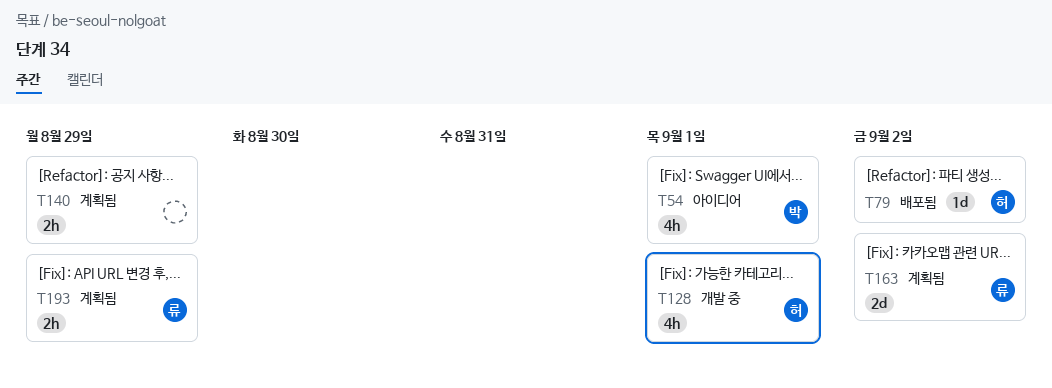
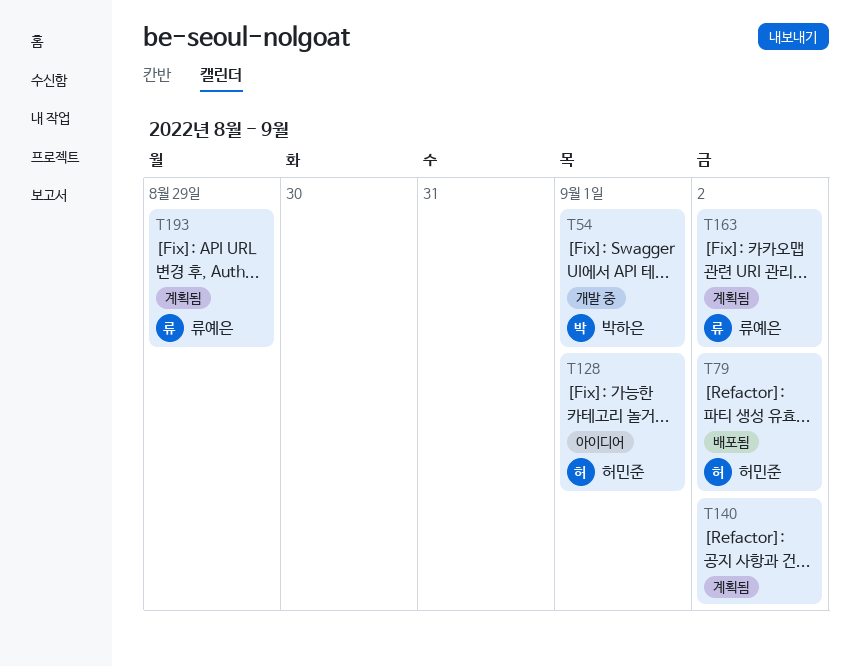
T54, status: 아이디어 -> 개발 중
T128, status: 개발 중 -> 아이디어
T140, due: Aug 29 -> Sep 2

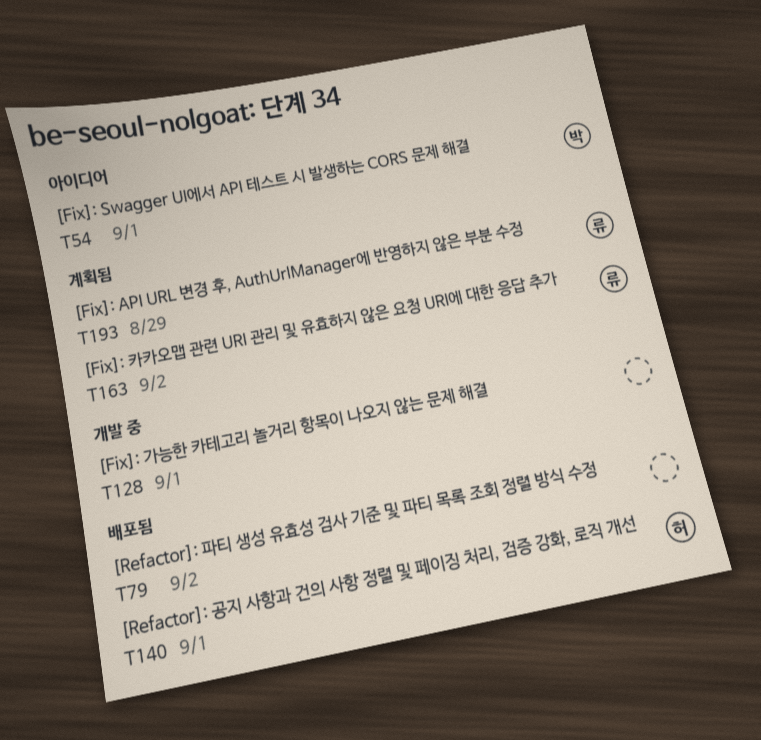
T54, status: 개발 중 -> 아이디어
T79, owner: 허민준 -> none
T128, status: 아이디어 -> 개발 중
T128, owner: 허민준 -> none
T140, status: 계획됨 -> 배포됨
T140, owner: none -> 허민준
T140, due: Sep 2 -> Sep 1

